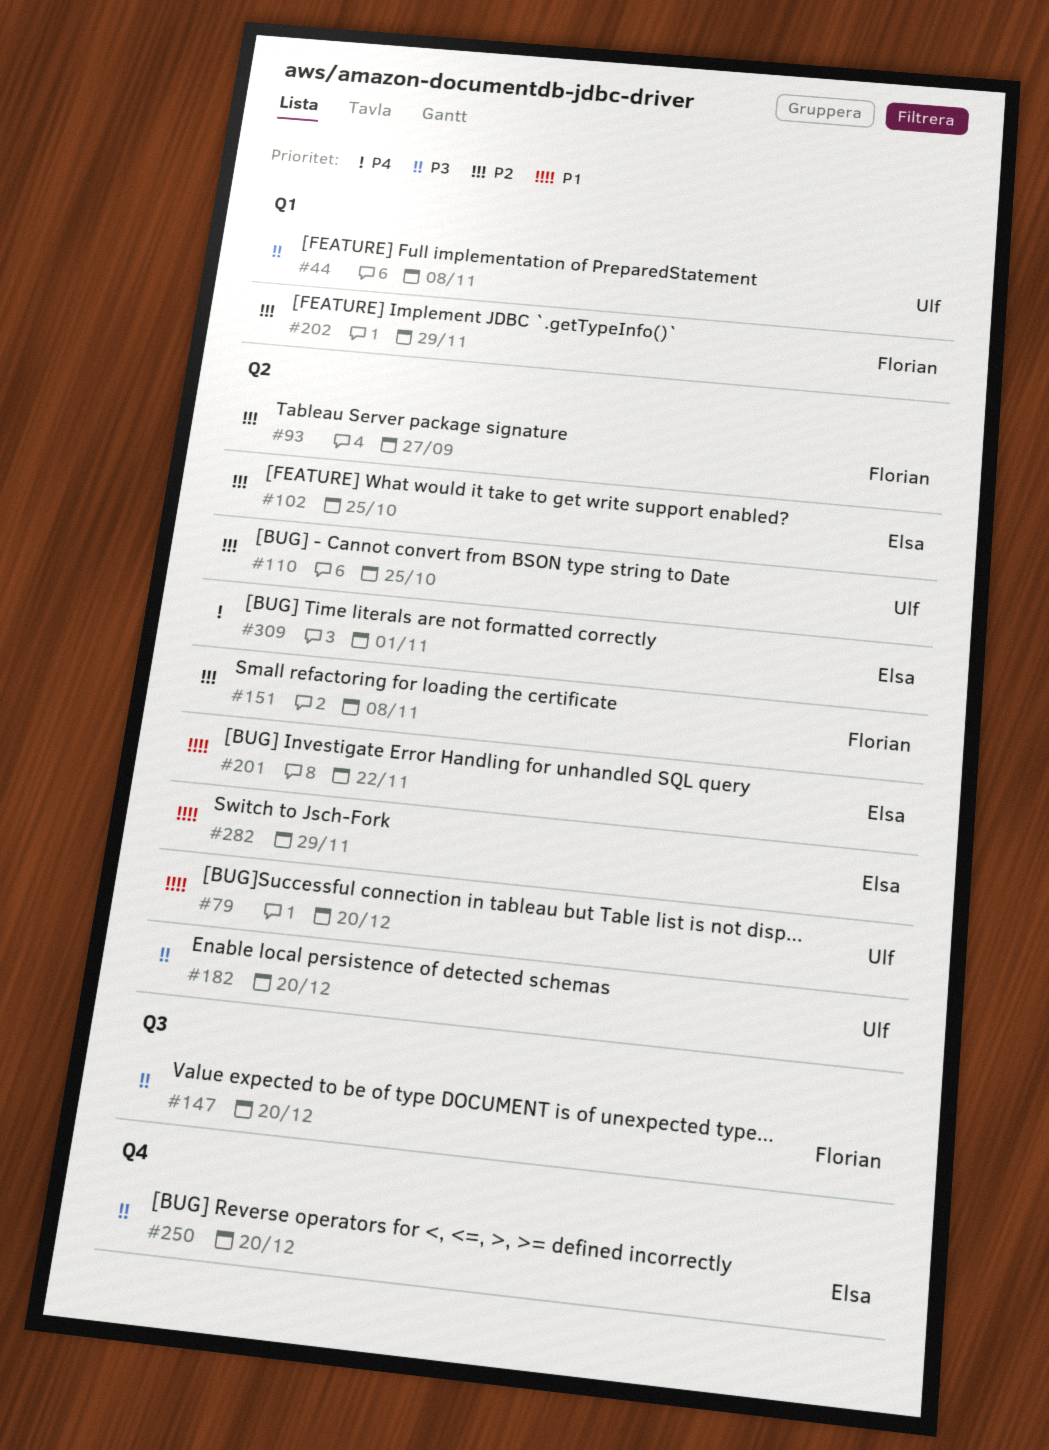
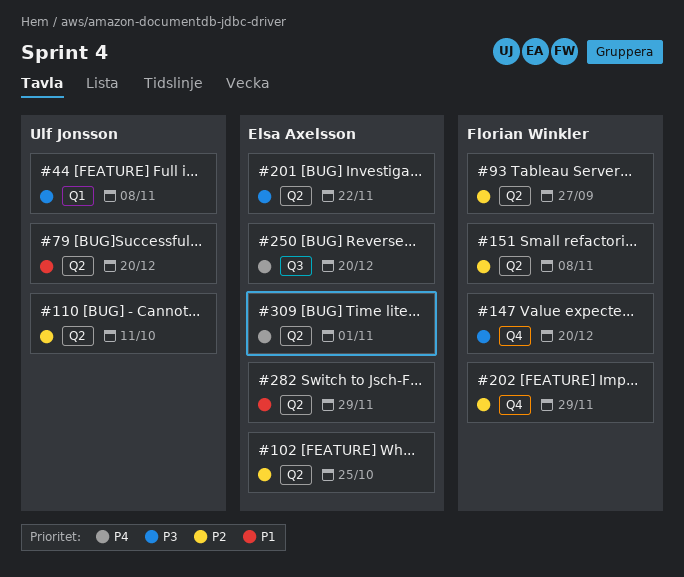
#110, due: Oct 25 -> Oct 11
#147, label: Q3 -> Q4
#182: present -> none
#201, priority: P1 -> P3
#202, label: Q1 -> Q4
#250, priority: P3 -> P4
#250, label: Q4 -> Q3

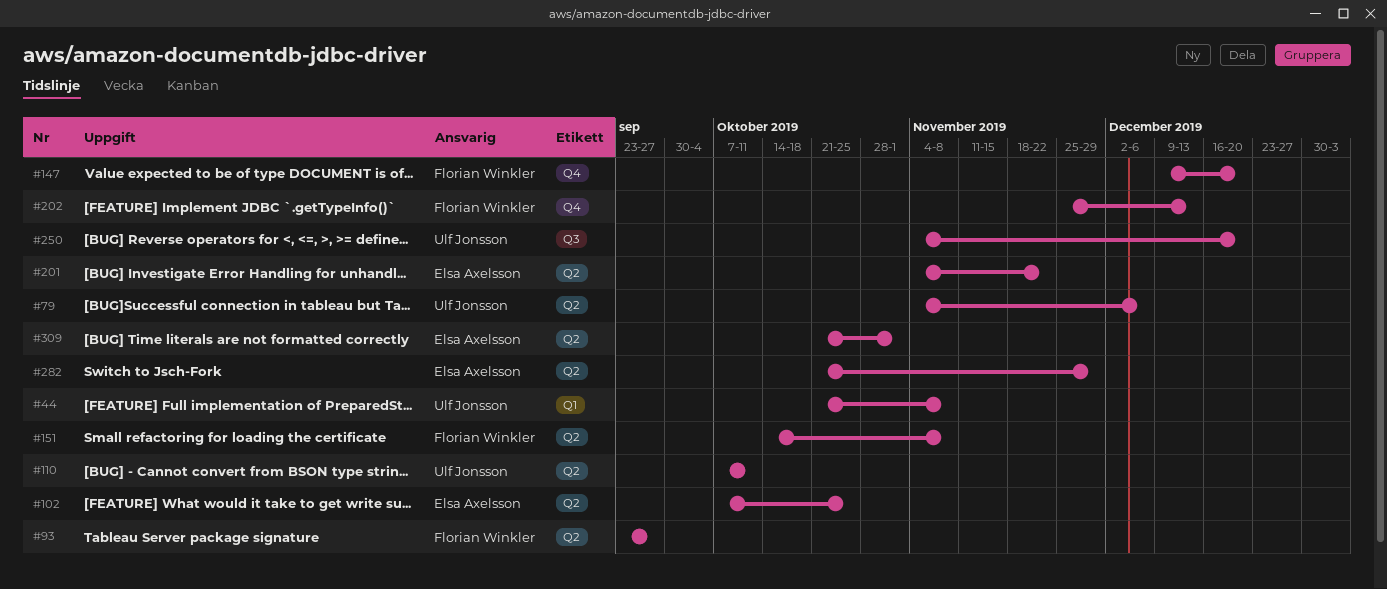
#79, due: Dec 20 -> Dec 6
#202, due: Nov 29 -> Dec 13
#250, owner: Elsa Axelsson -> Ulf Jonsson

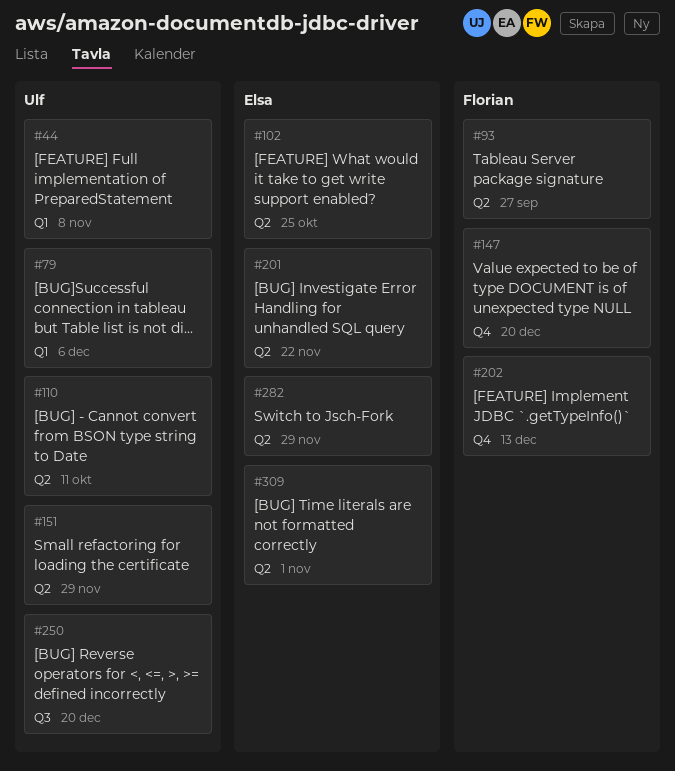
#79, label: Q2 -> Q1
#151, owner: Florian Winkler -> Ulf Jonsson
#151, due: Nov 8 -> Nov 29

